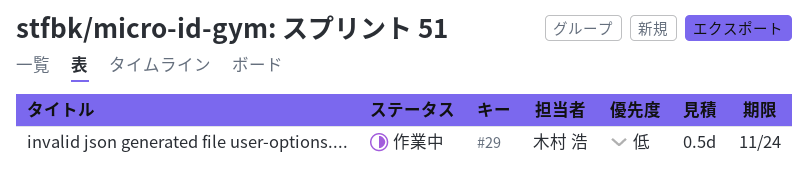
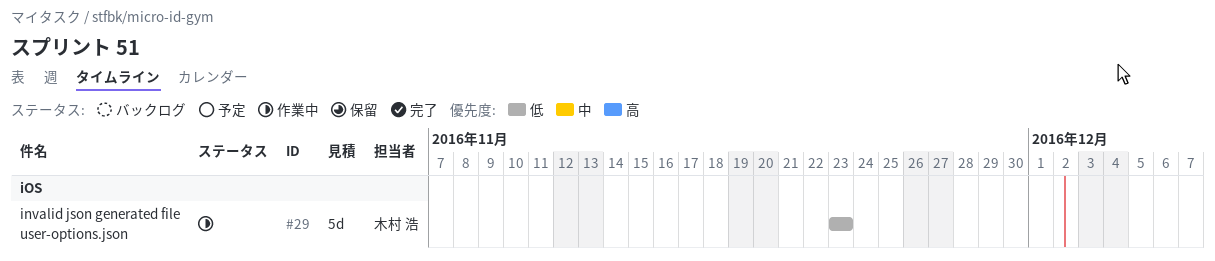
#29, estimate: 0.5d -> 5d
#29, due: Nov 24 -> Nov 23

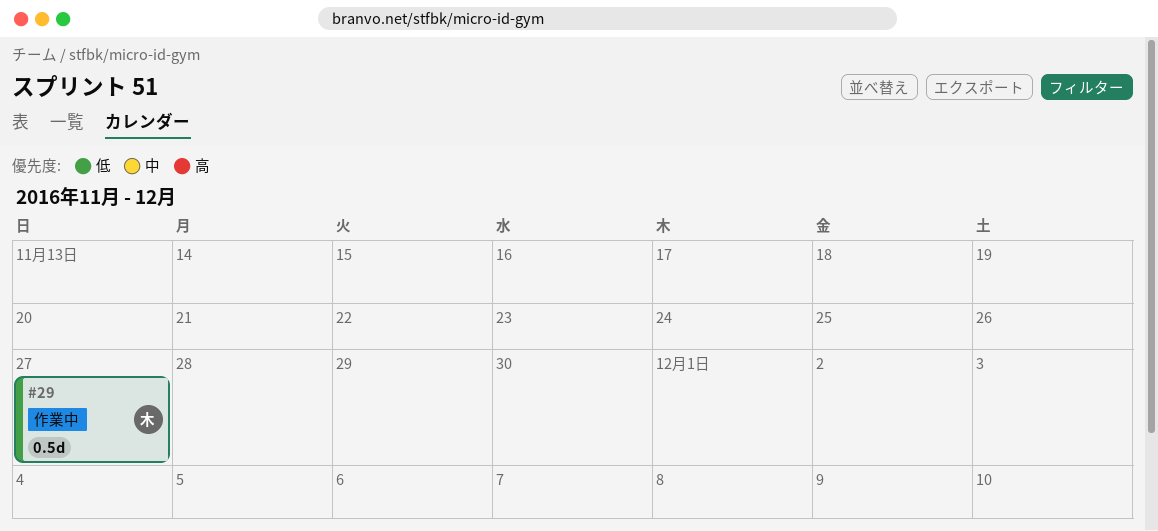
#29, estimate: 5d -> 0.5d
#29, due: Nov 23 -> Nov 27

